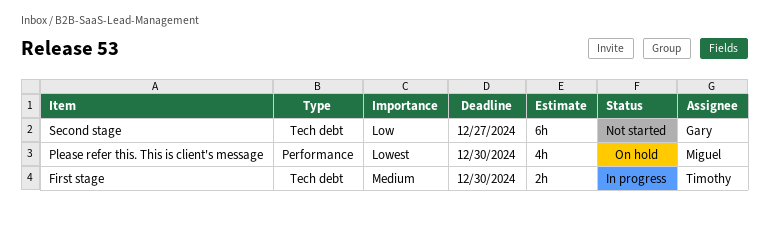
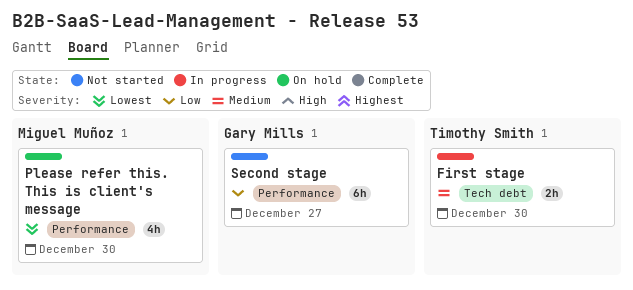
Second stage, label: Tech debt -> Performance

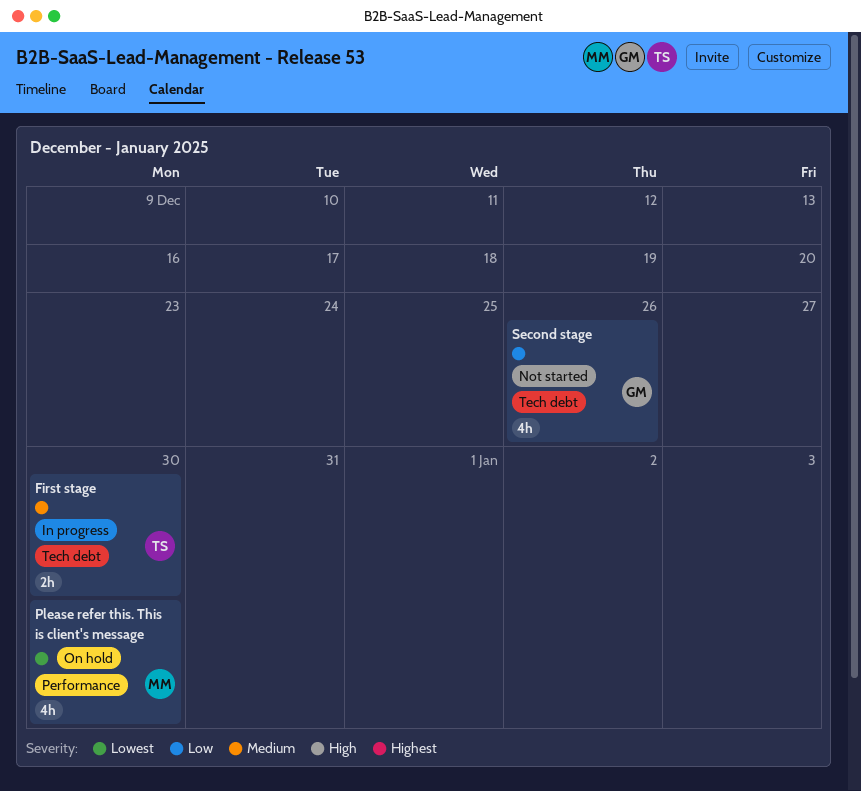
Second stage, label: Performance -> Tech debt
Second stage, estimate: 6h -> 4h
Second stage, due: Dec 27 -> Dec 26

